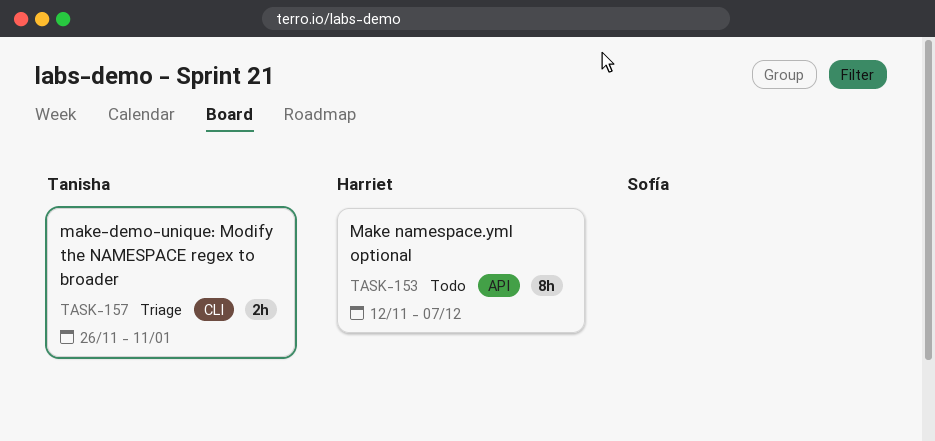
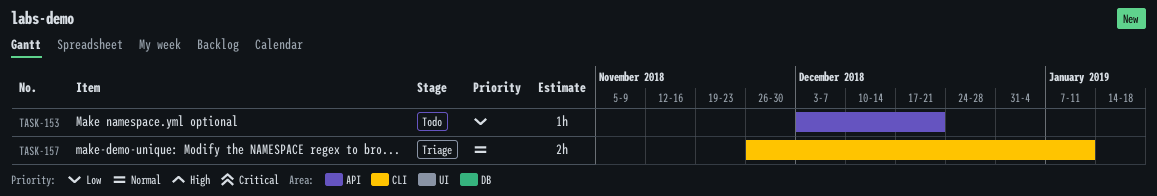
TASK-153, estimate: 8h -> 1h
TASK-153, start: Nov 12 -> Dec 3
TASK-153, due: Dec 7 -> Dec 21

